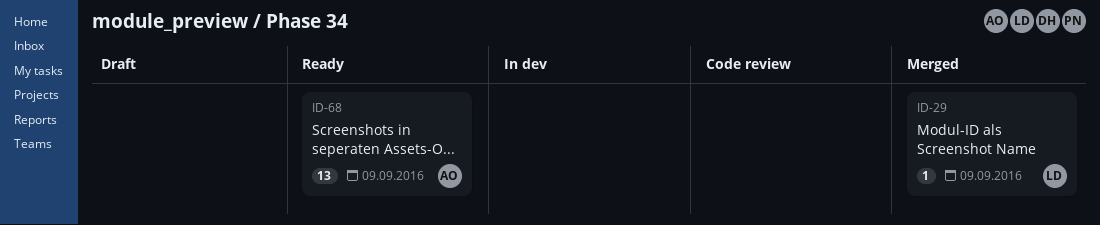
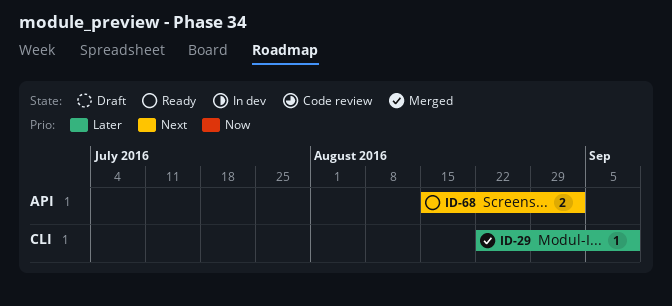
ID-68, estimate: 13 -> 2
ID-68, due: Sep 9 -> Sep 2

